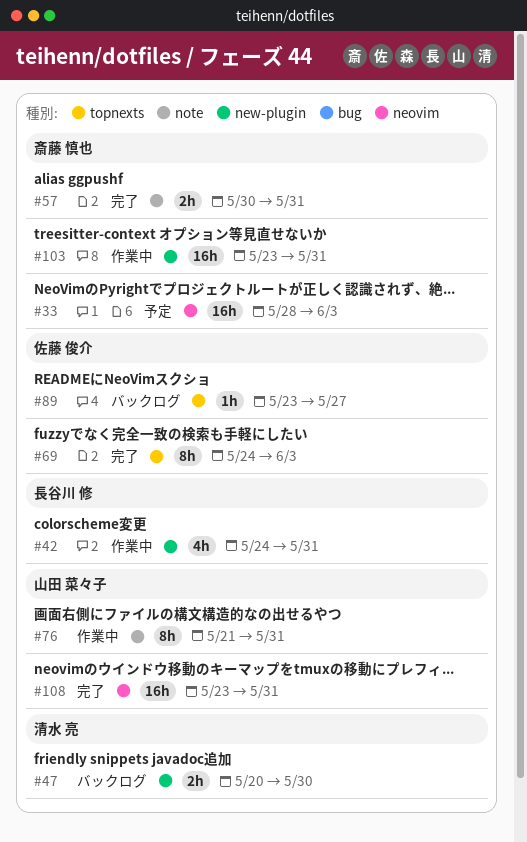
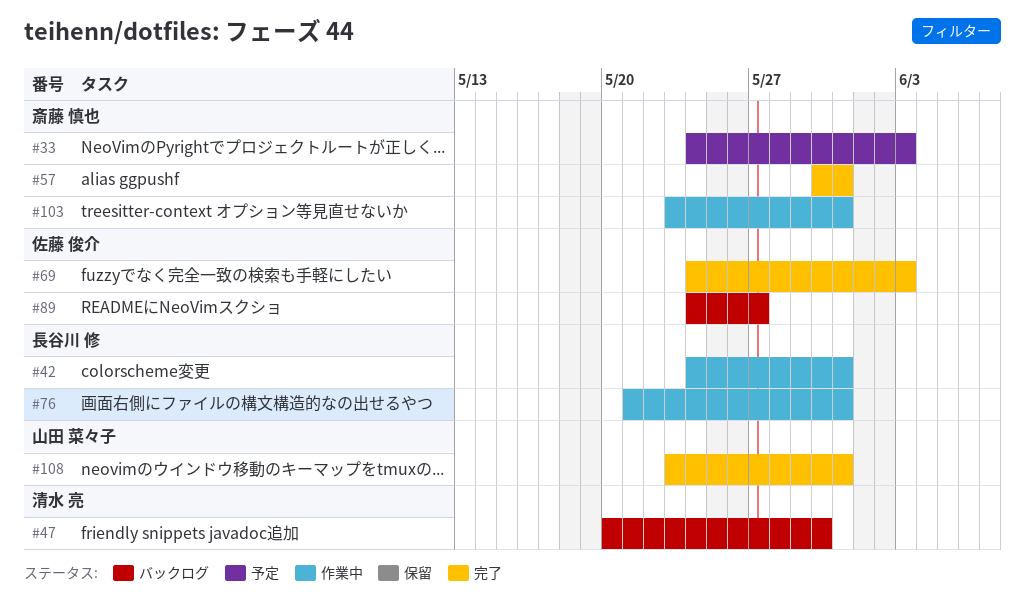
#33, start: May 28 -> May 24
#76, owner: 山田 菜々子 -> 長谷川 修
#89, start: May 23 -> May 24

